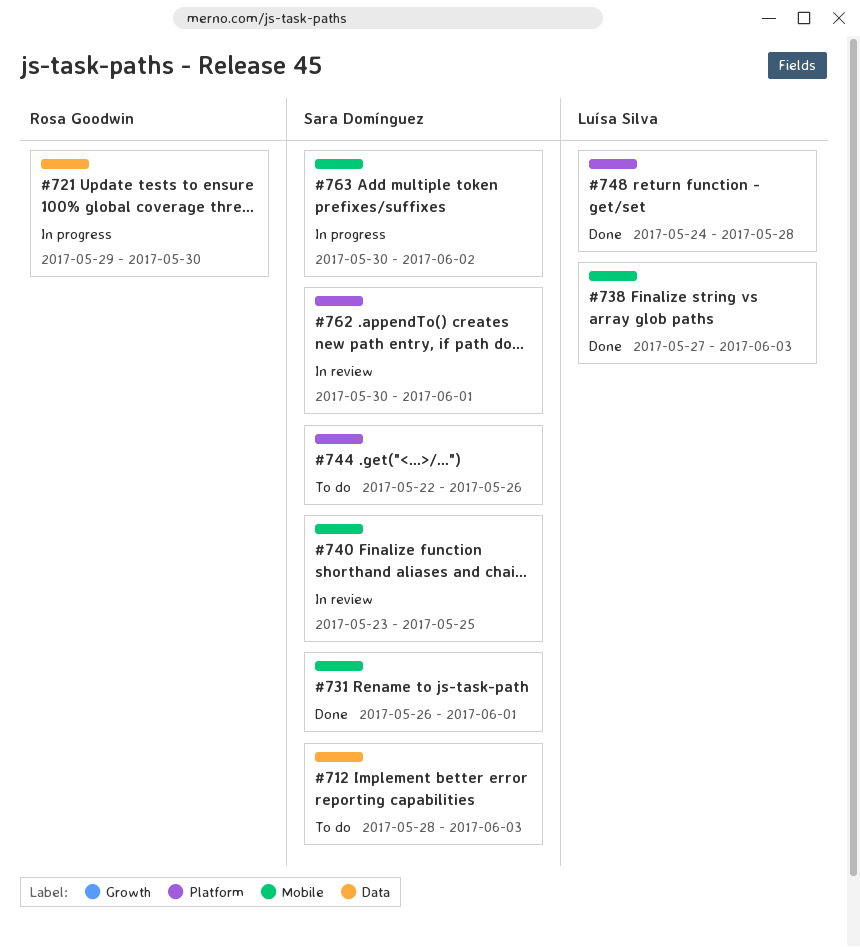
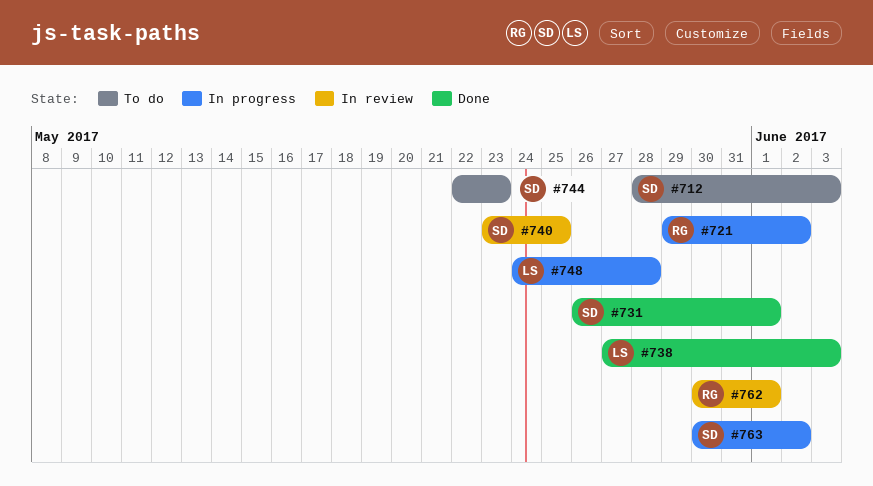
#721, due: May 30 -> Jun 2
#744, due: May 26 -> May 23
#748, status: Done -> In progress
#762, owner: Sara Domínguez -> Rosa Goodwin

